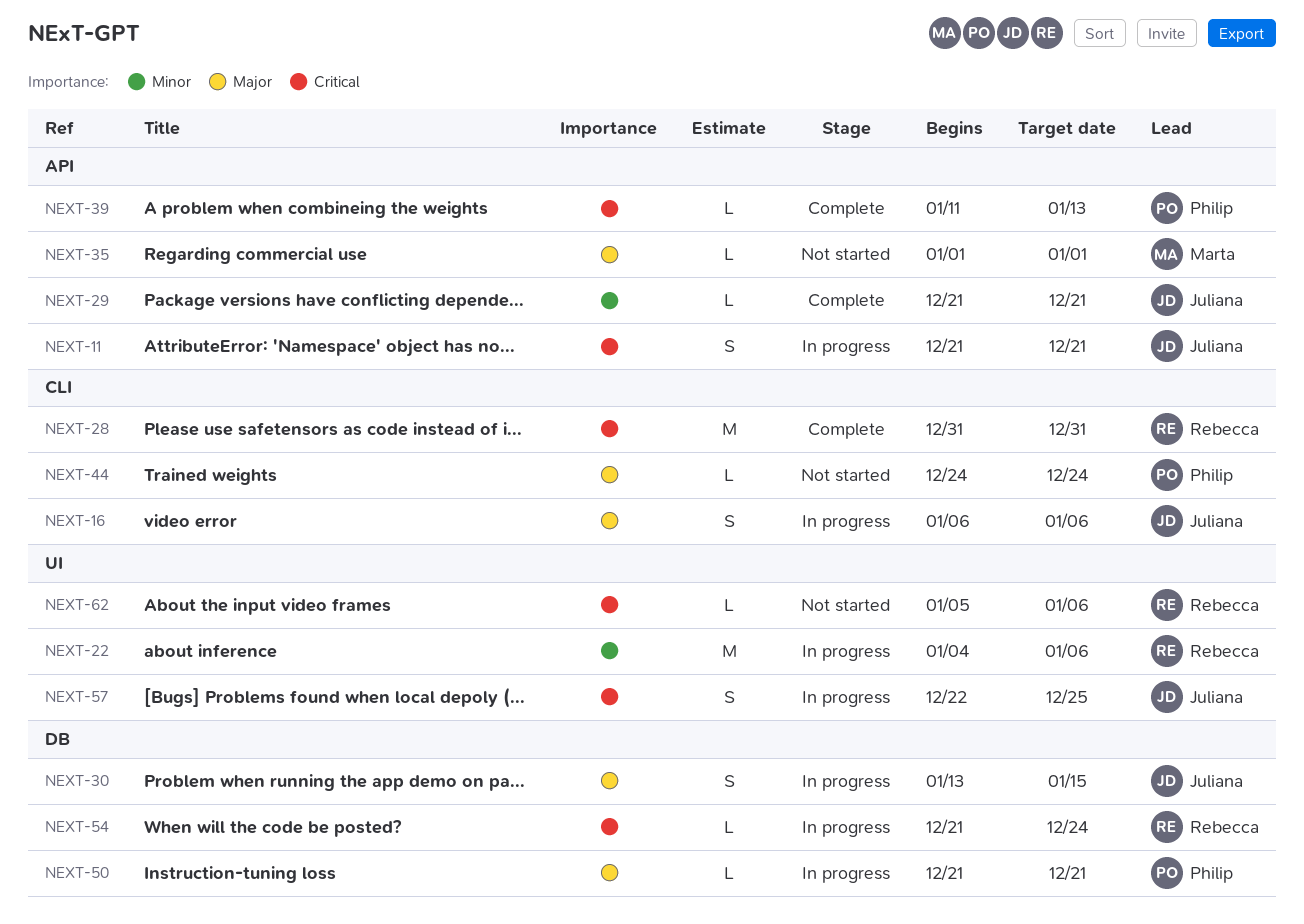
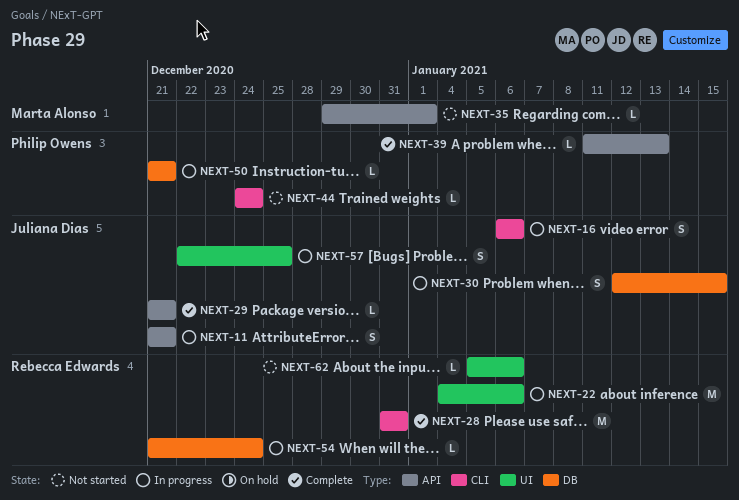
NEXT-30, start: Jan 13 -> Jan 12
NEXT-35, start: Jan 1 -> Dec 29

